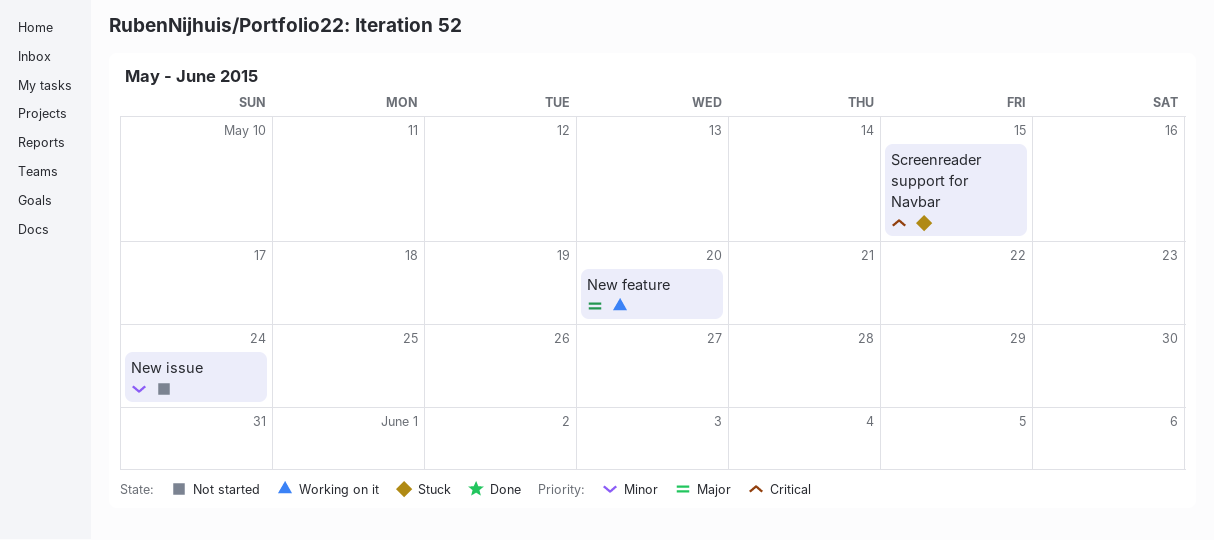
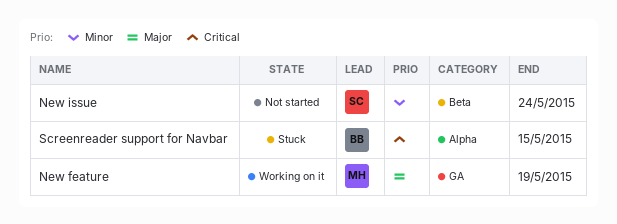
New feature, due: May 20 -> May 19

